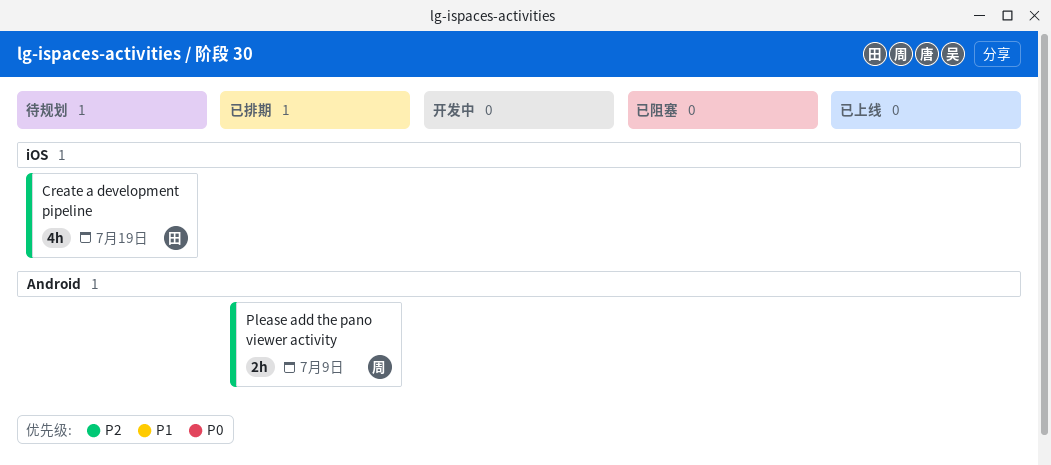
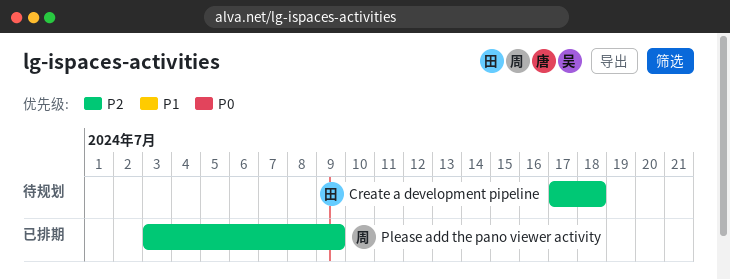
Create a development pipeline, due: Jul 19 -> Jul 18

